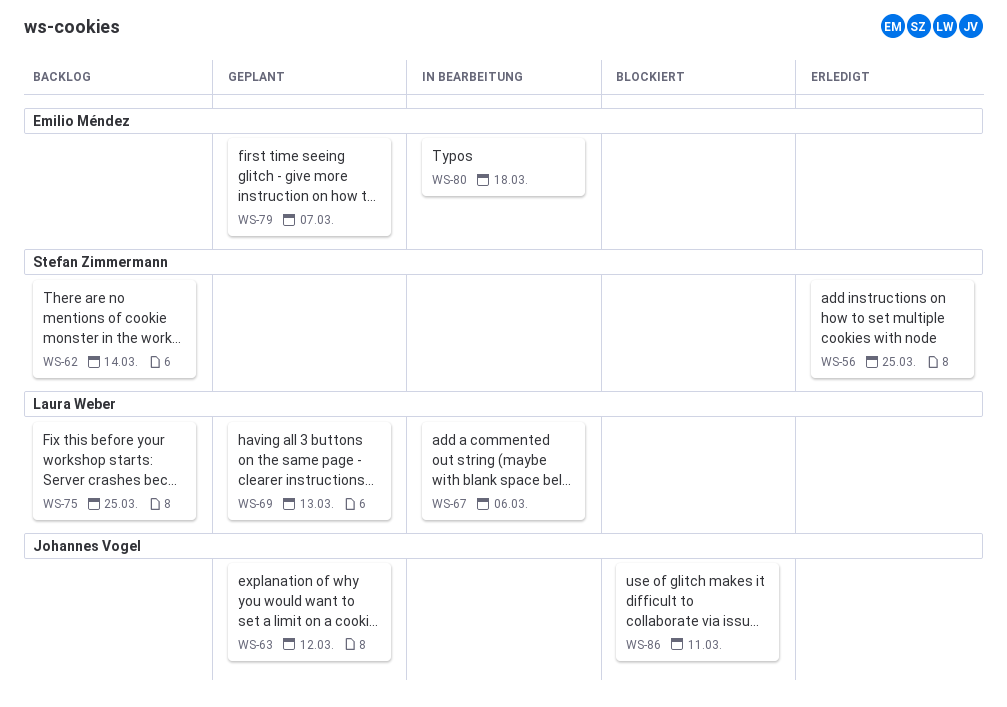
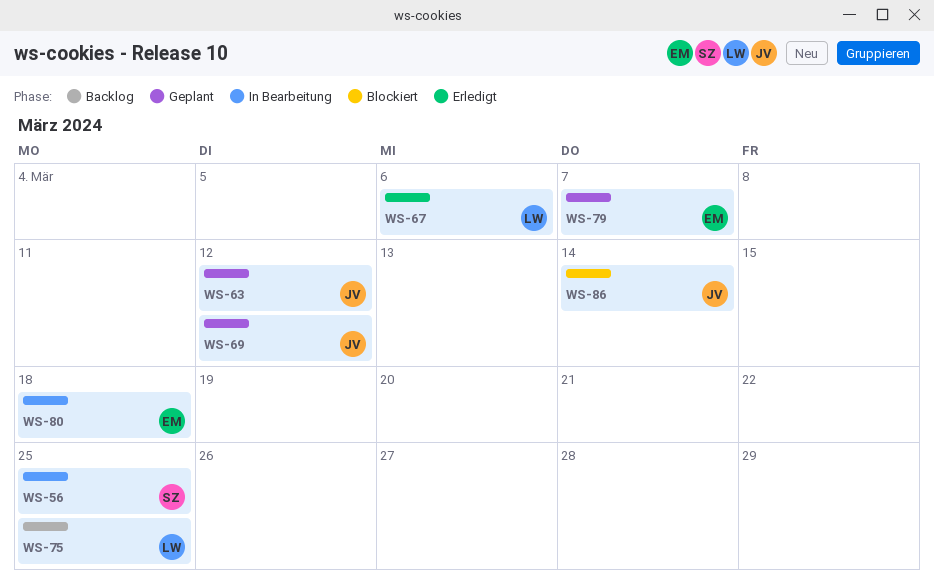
WS-56, status: Erledigt -> In Bearbeitung
WS-62: present -> none
WS-67, status: In Bearbeitung -> Erledigt
WS-69, owner: Laura Weber -> Johannes Vogel
WS-69, due: Mar 13 -> Mar 12
WS-86, due: Mar 11 -> Mar 14

